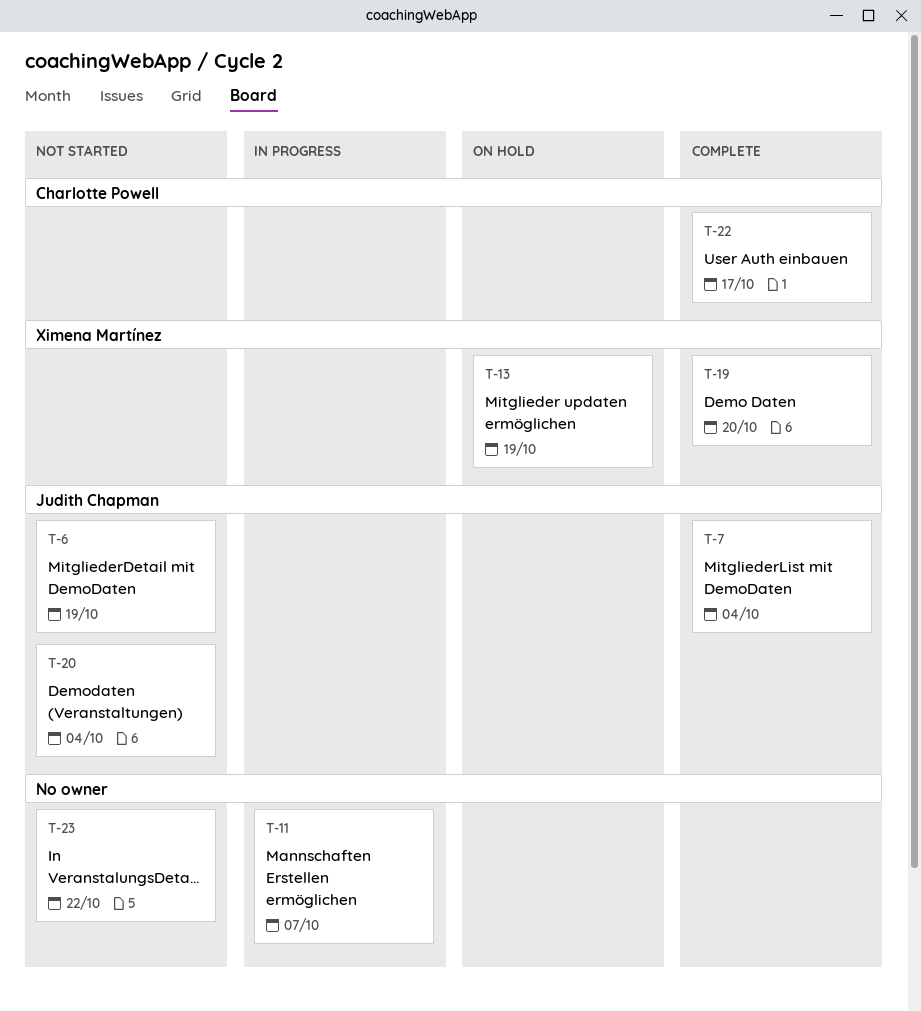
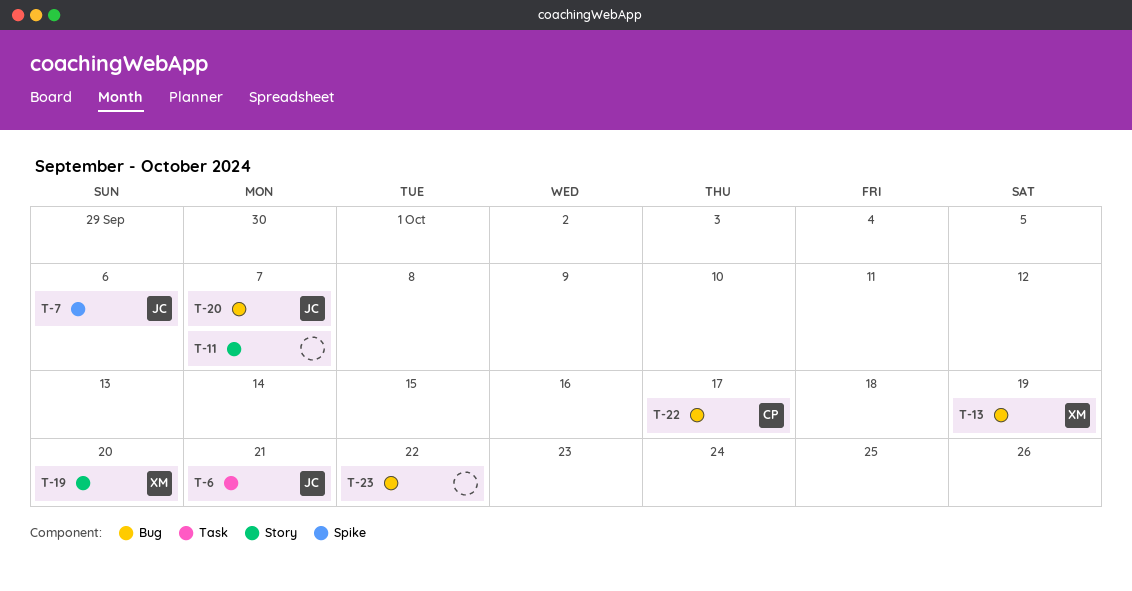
T-6, due: Oct 19 -> Oct 21
T-7, due: Oct 4 -> Oct 6
T-20, due: Oct 4 -> Oct 7

